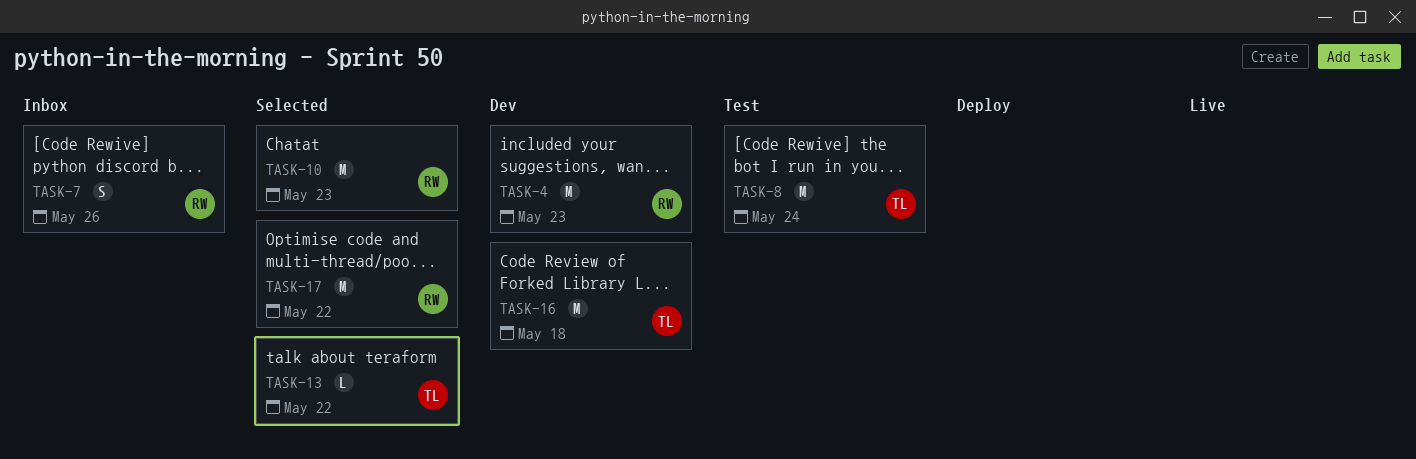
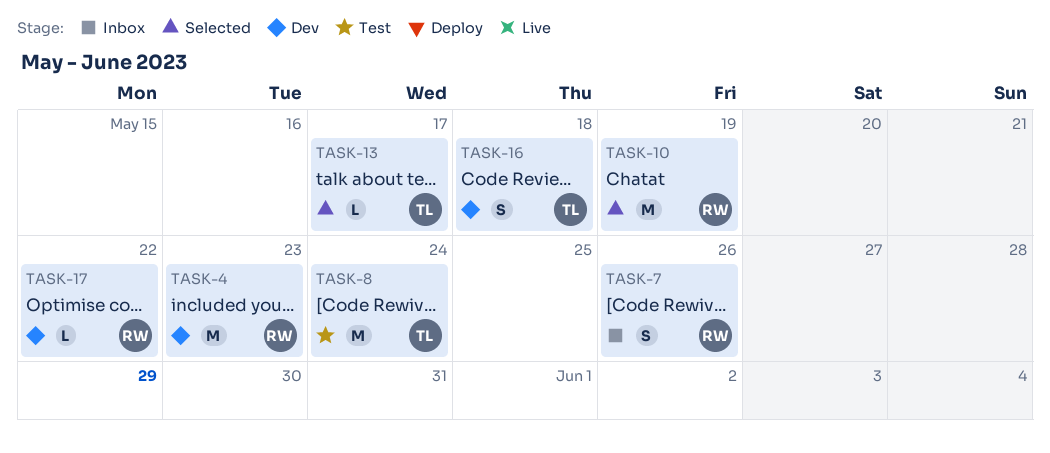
TASK-10, due: May 23 -> May 19
TASK-13, due: May 22 -> May 17
TASK-16, estimate: M -> S
TASK-17, status: Selected -> Dev
TASK-17, estimate: M -> L

